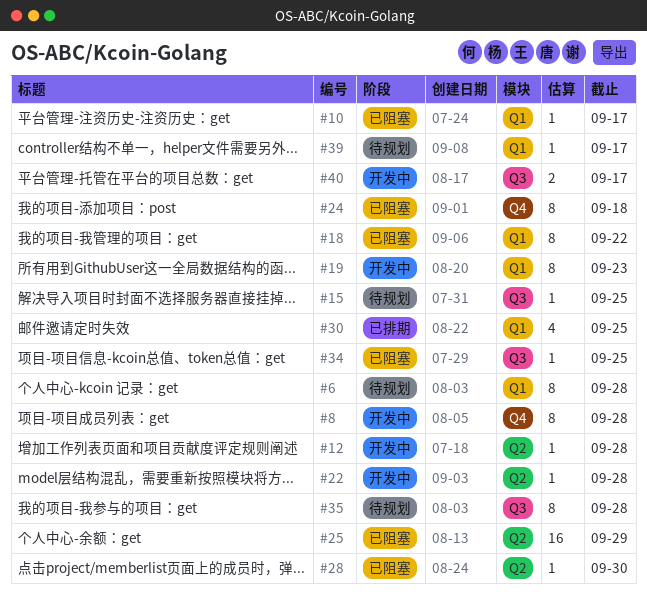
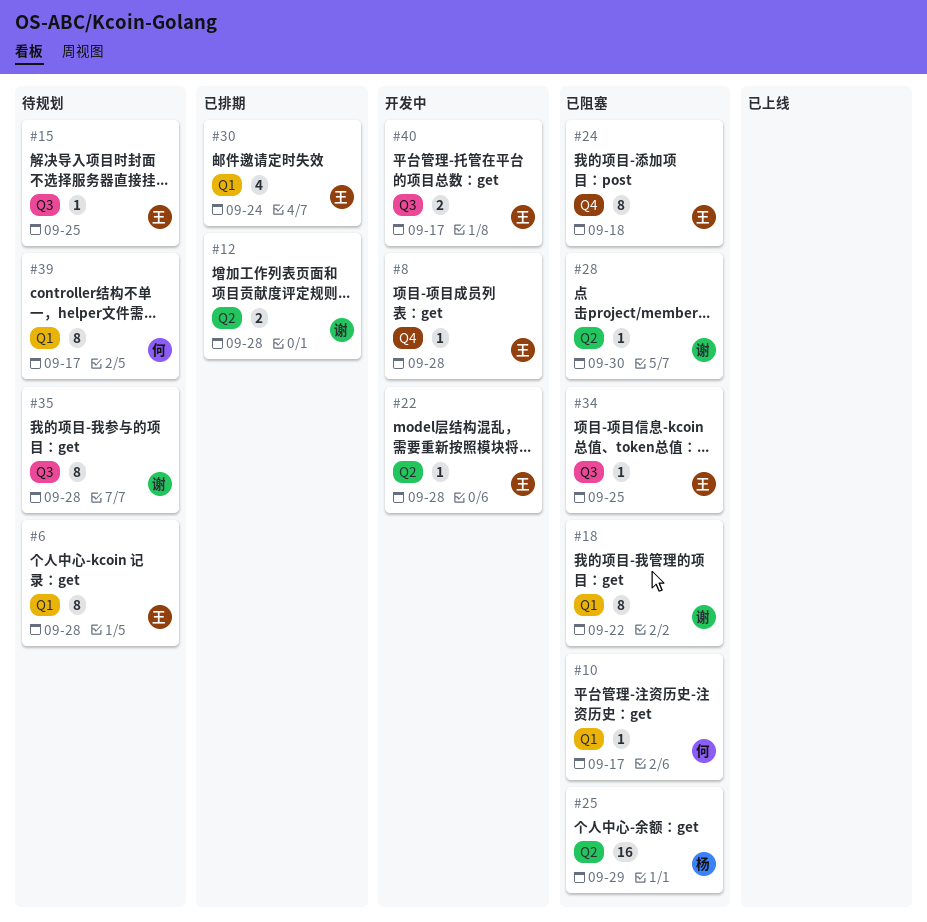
#8, estimate: 8 -> 1
#12, status: 开发中 -> 已排期
#12, estimate: 1 -> 2
#19: present -> none
#30, due: Sep 25 -> Sep 24
#39, estimate: 1 -> 8

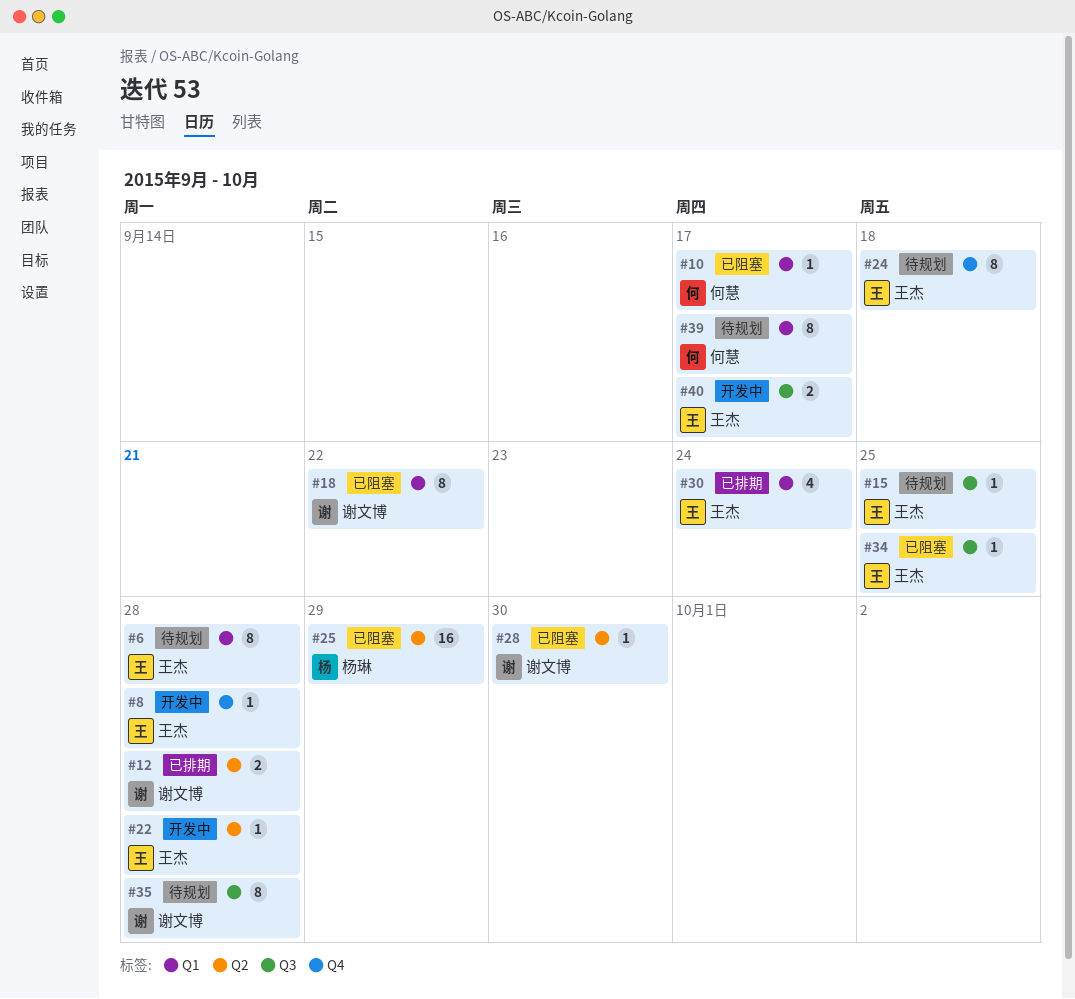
#24, status: 已阻塞 -> 待规划

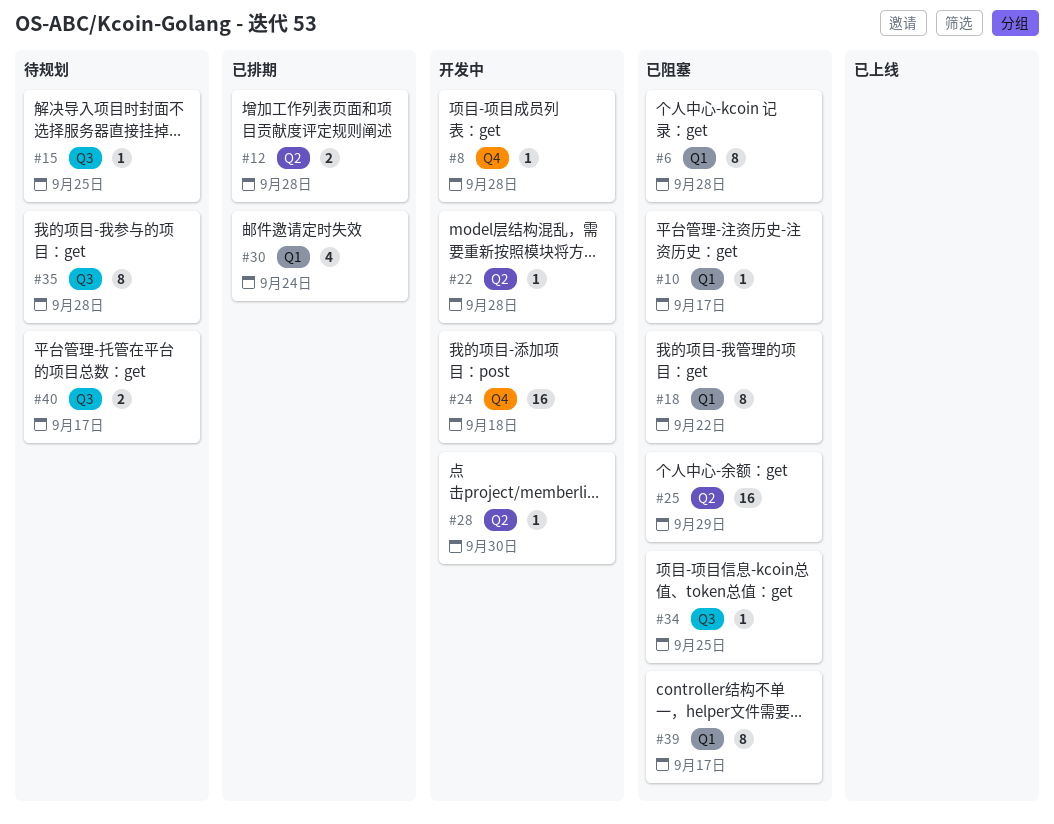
#6, status: 待规划 -> 已阻塞
#24, status: 待规划 -> 开发中
#24, estimate: 8 -> 16
#28, status: 已阻塞 -> 开发中
#39, status: 待规划 -> 已阻塞
#40, status: 开发中 -> 待规划

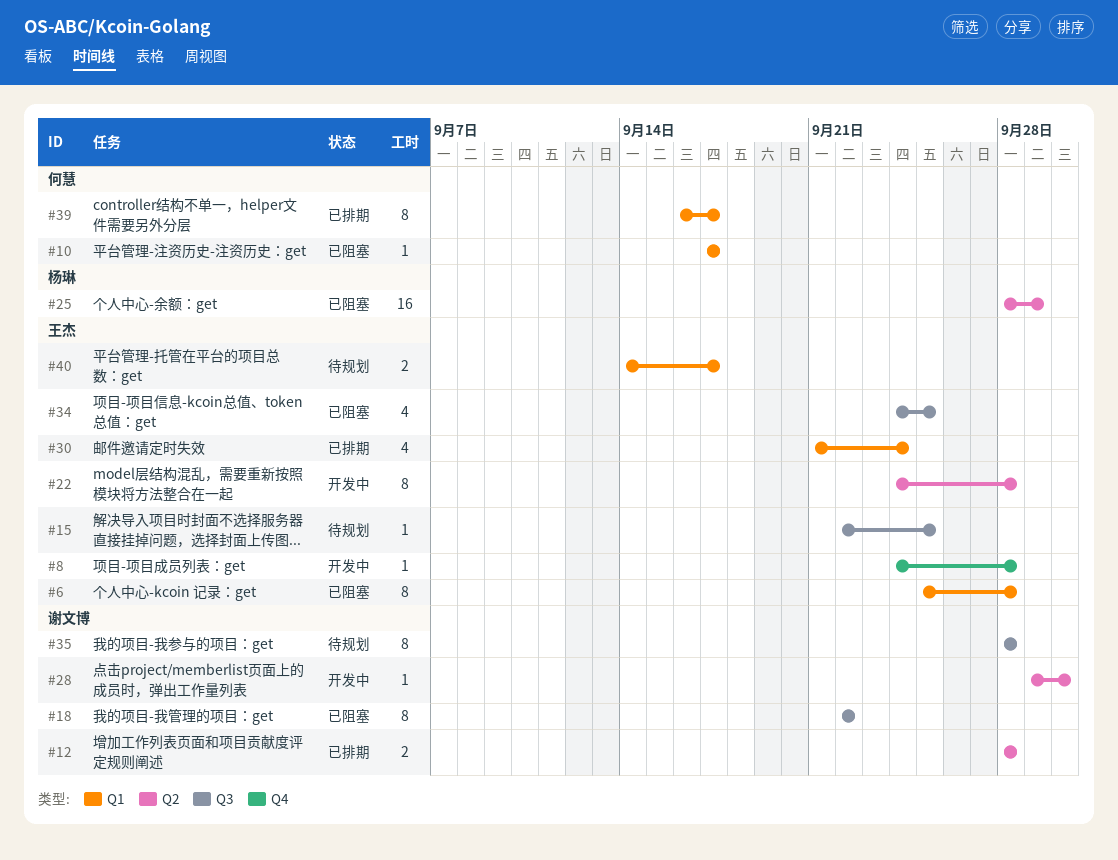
#18, label: Q1 -> Q3
#22, estimate: 1 -> 8
#24: present -> none
#34, estimate: 1 -> 4
#39, status: 已阻塞 -> 已排期
#40, label: Q3 -> Q1

